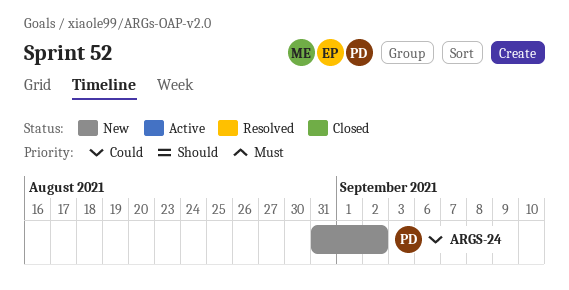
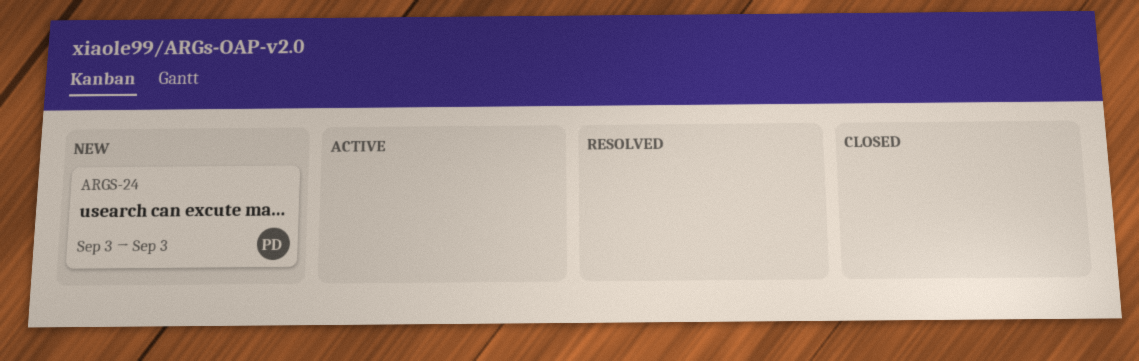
ARGS-24, start: Aug 31 -> Sep 3
ARGS-24, due: Sep 2 -> Sep 3

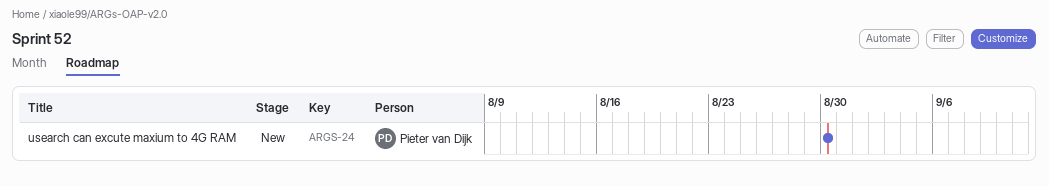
ARGS-24, start: Sep 3 -> Aug 30
ARGS-24, due: Sep 3 -> Aug 30

